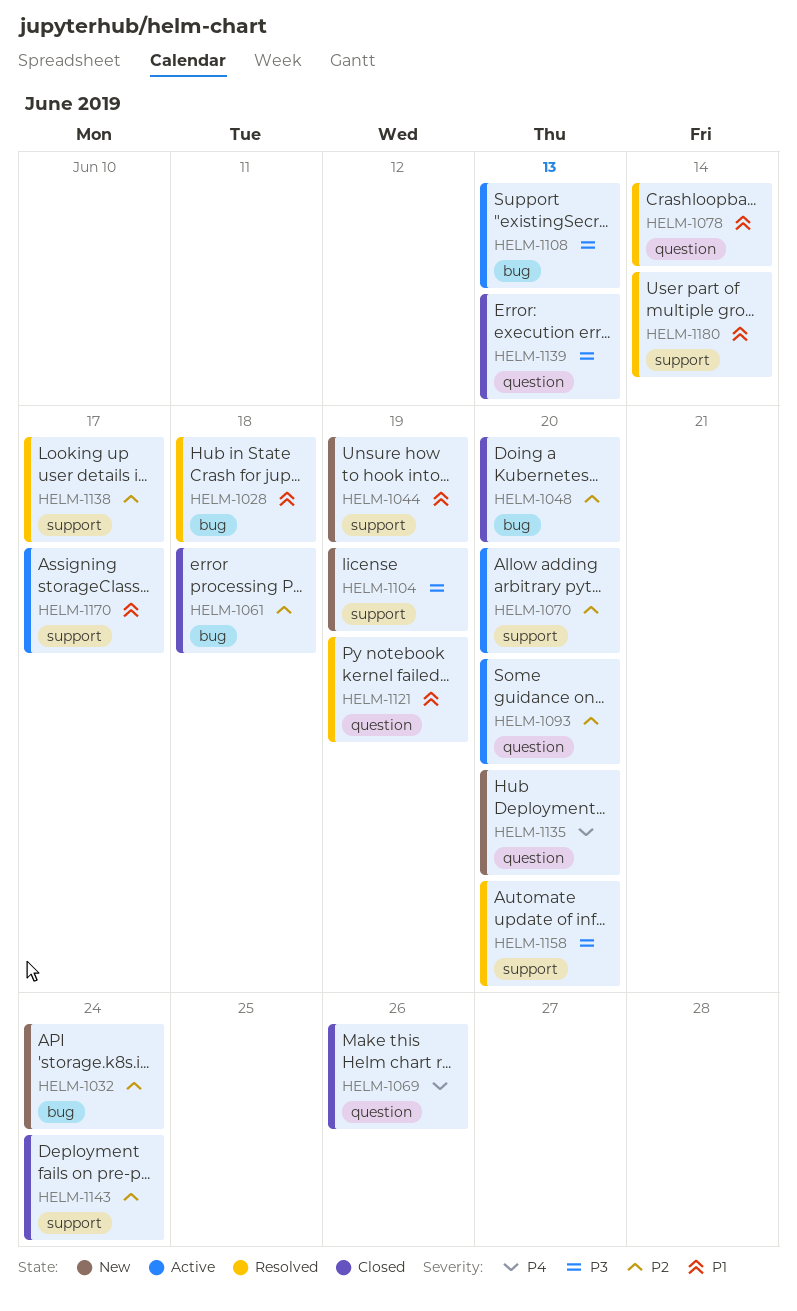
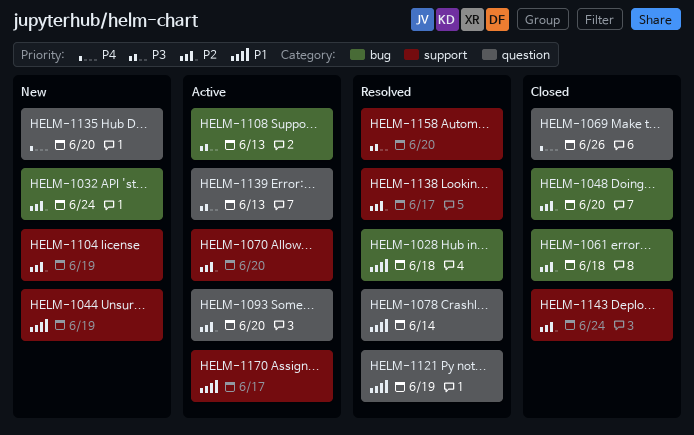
HELM-1104, priority: P3 -> P2
HELM-1139, status: Closed -> Active
HELM-1180: present -> none

